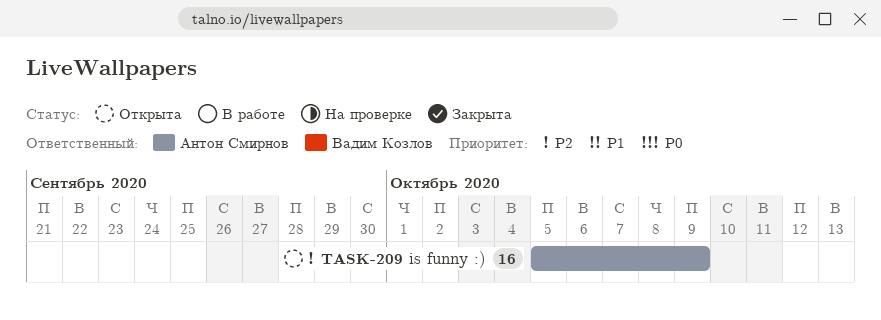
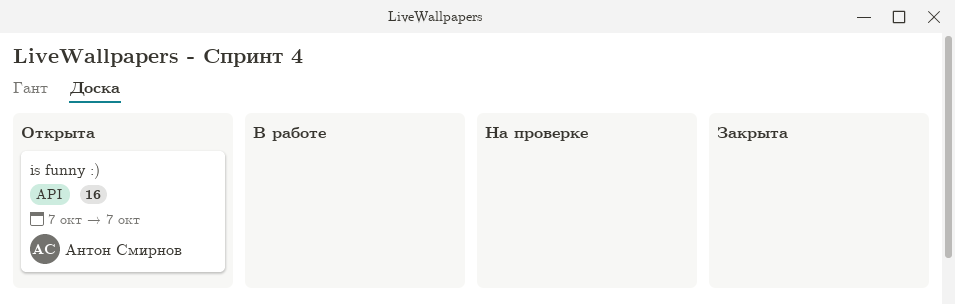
is funny :), start: Oct 5 -> Oct 7
is funny :), due: Oct 9 -> Oct 7

